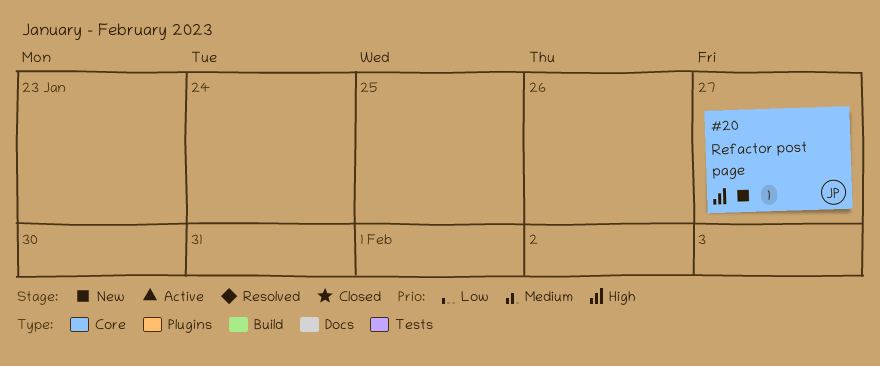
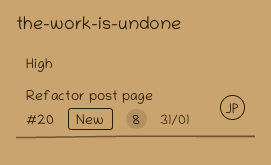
#20, estimate: 1 -> 8
#20, due: Jan 27 -> Jan 31

